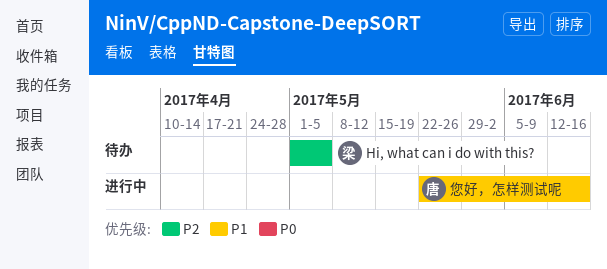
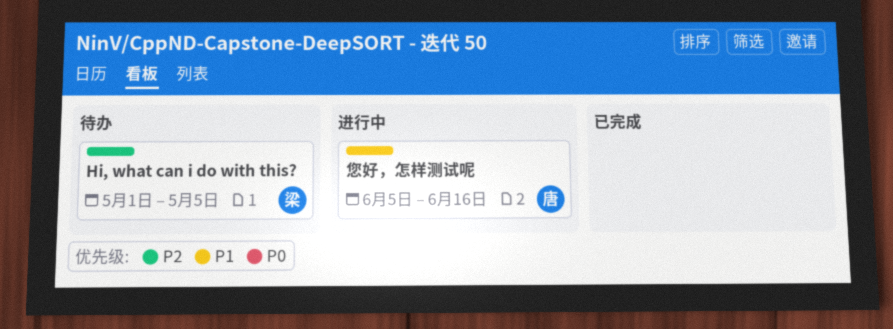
您好，怎样测试呢, start: May 22 -> Jun 5

